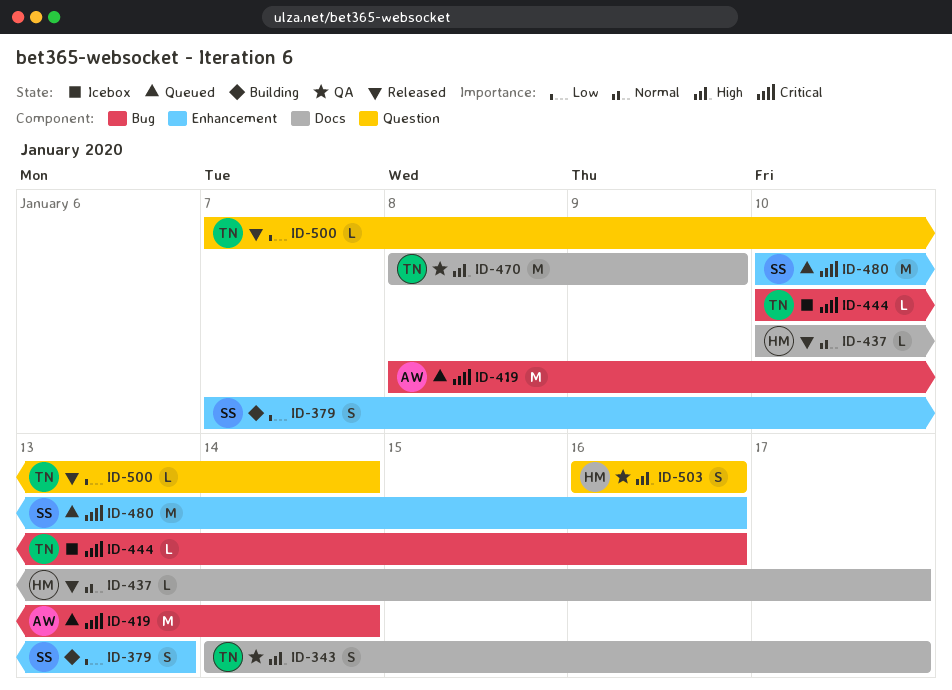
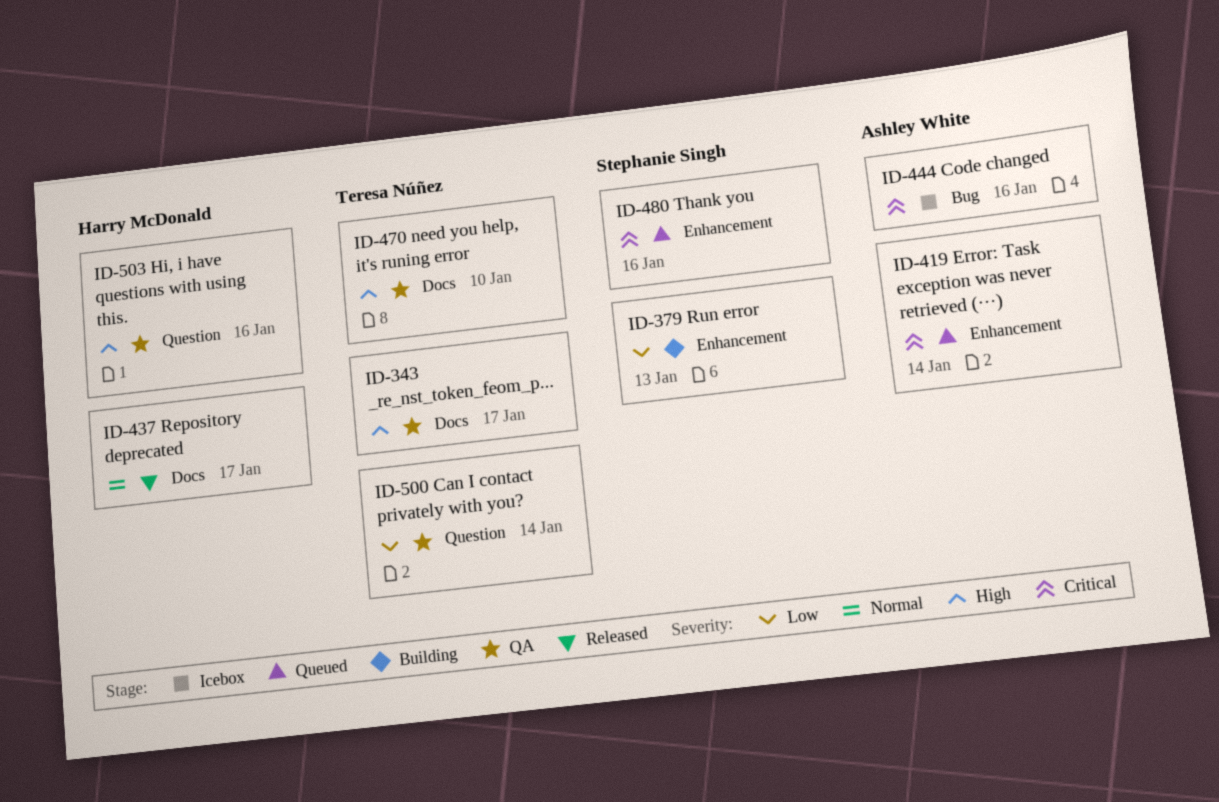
ID-419, label: Bug -> Enhancement
ID-444, owner: Teresa Núñez -> Ashley White
ID-470, due: Jan 9 -> Jan 10
ID-500, status: Released -> QA

